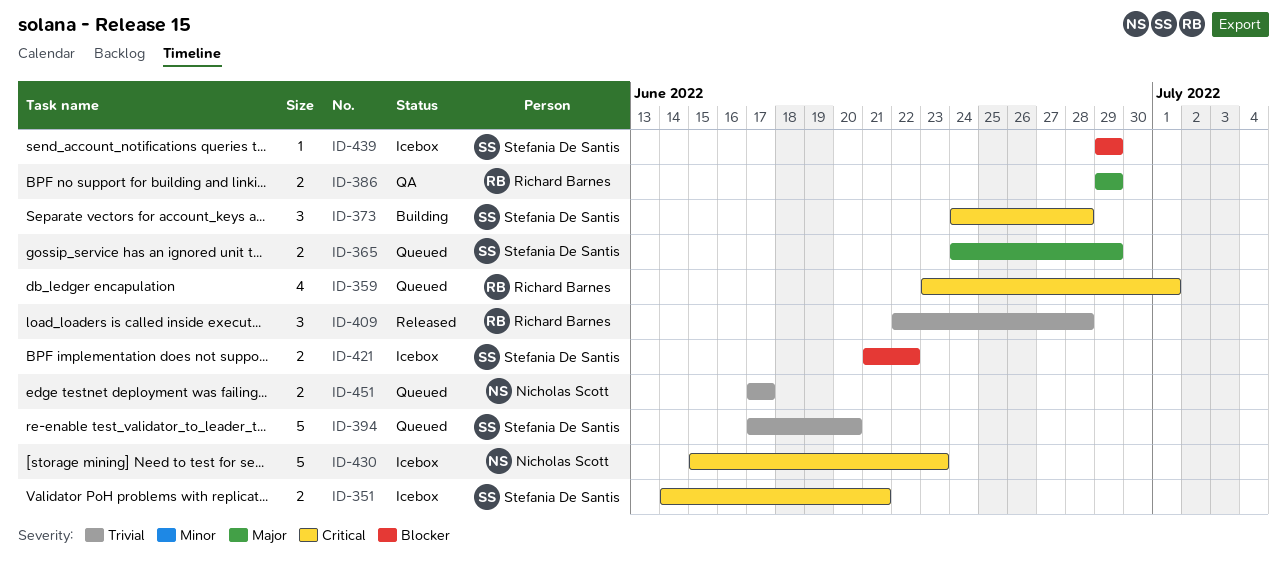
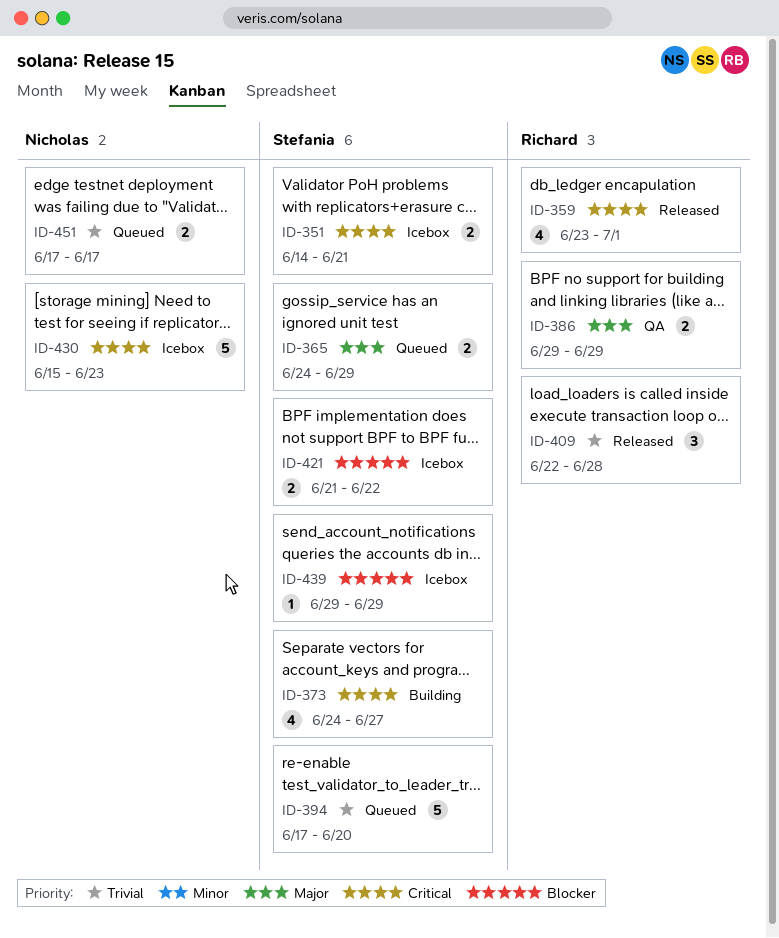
ID-359, status: Queued -> Released
ID-373, estimate: 3 -> 4
ID-373, due: Jun 28 -> Jun 27

